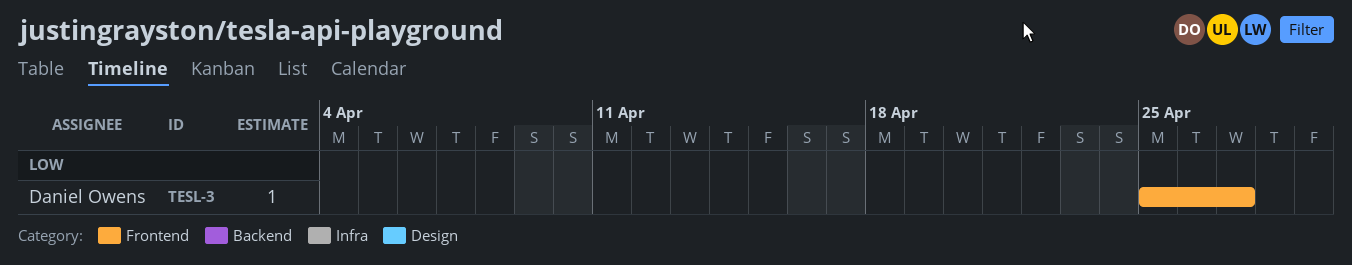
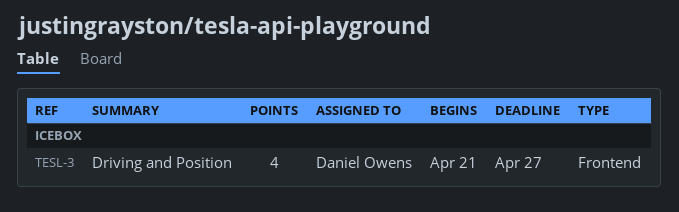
TESL-3, estimate: 1 -> 4
TESL-3, start: Apr 25 -> Apr 21

